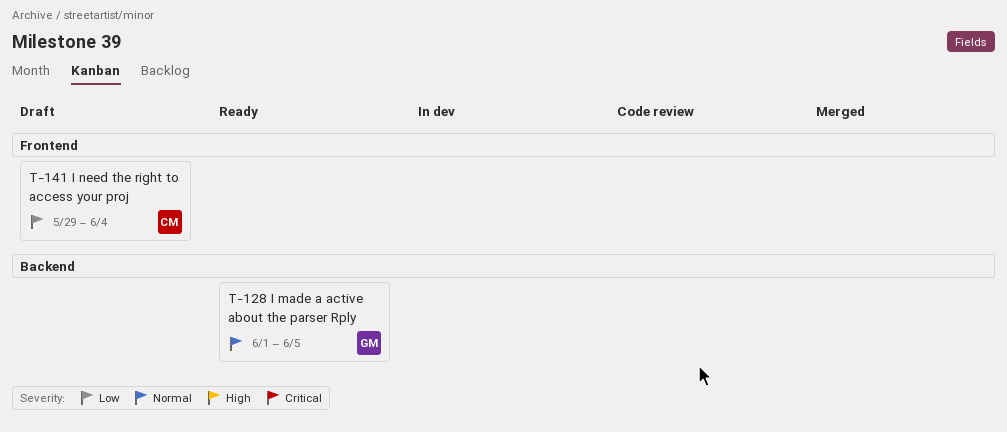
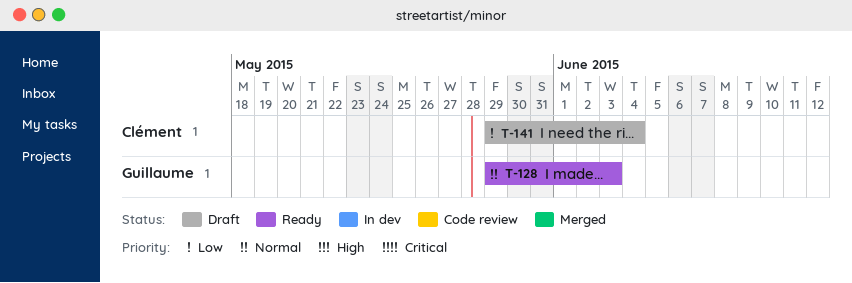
T-128, start: Jun 1 -> May 29
T-128, due: Jun 5 -> Jun 3

